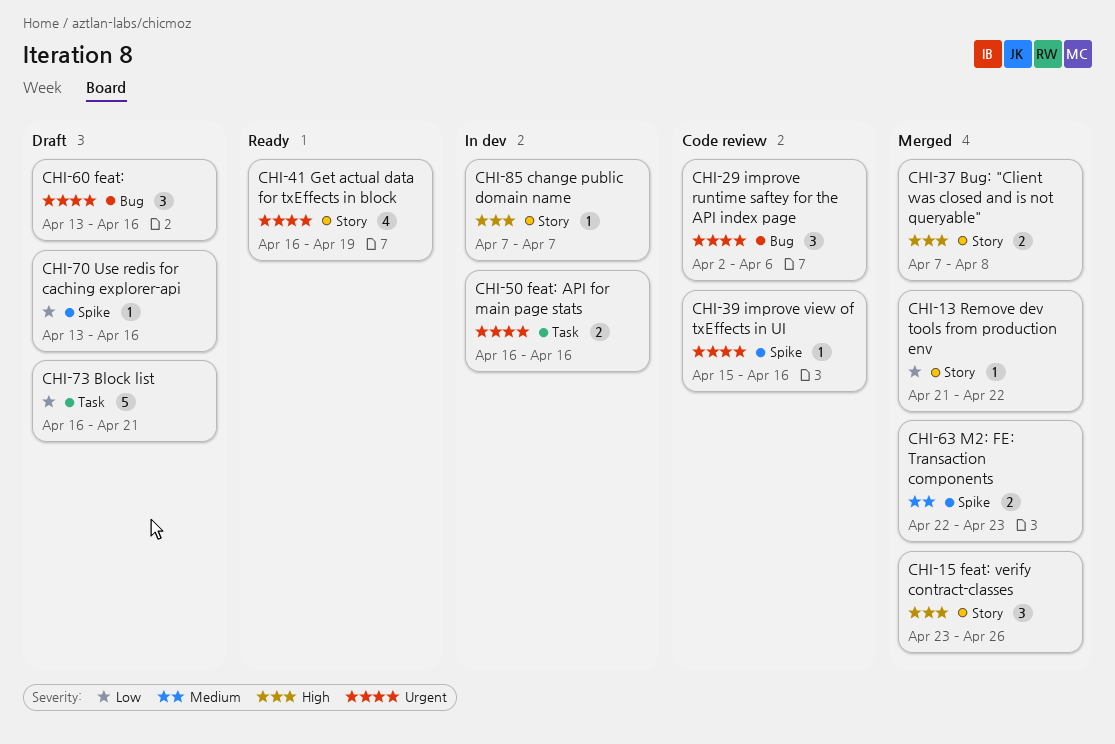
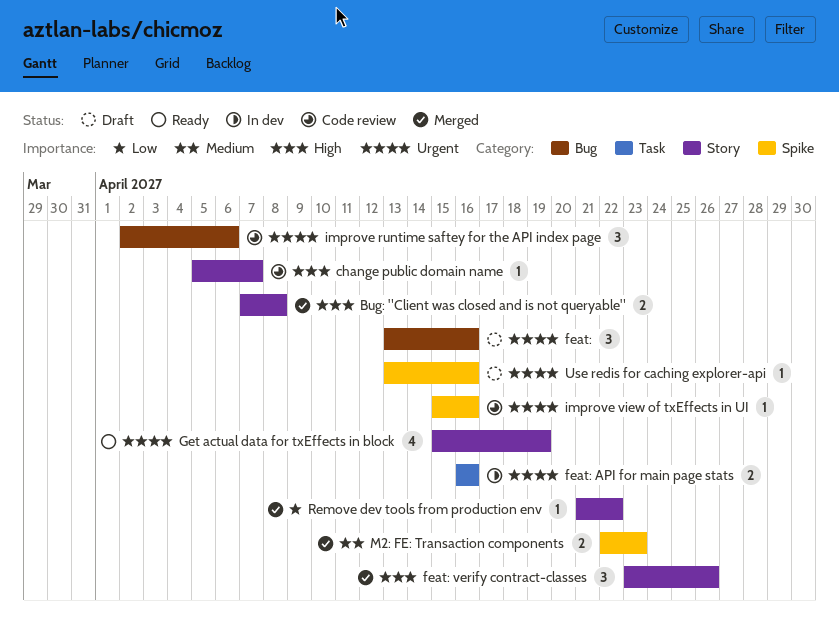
Block list: present -> none
change public domain name, status: In dev -> Code review
change public domain name, start: Apr 7 -> Apr 5
Get actual data for txEffects in block, start: Apr 16 -> Apr 15
Use redis for caching explorer-api, priority: Low -> Urgent

